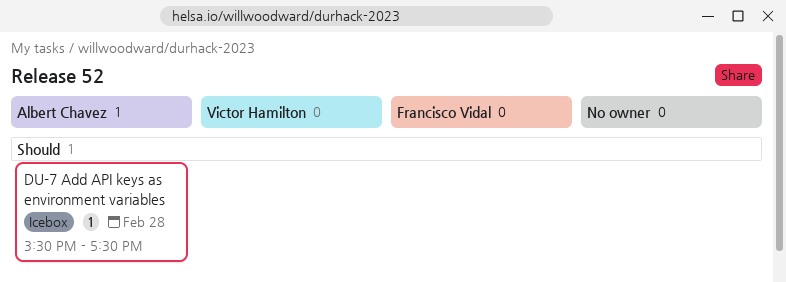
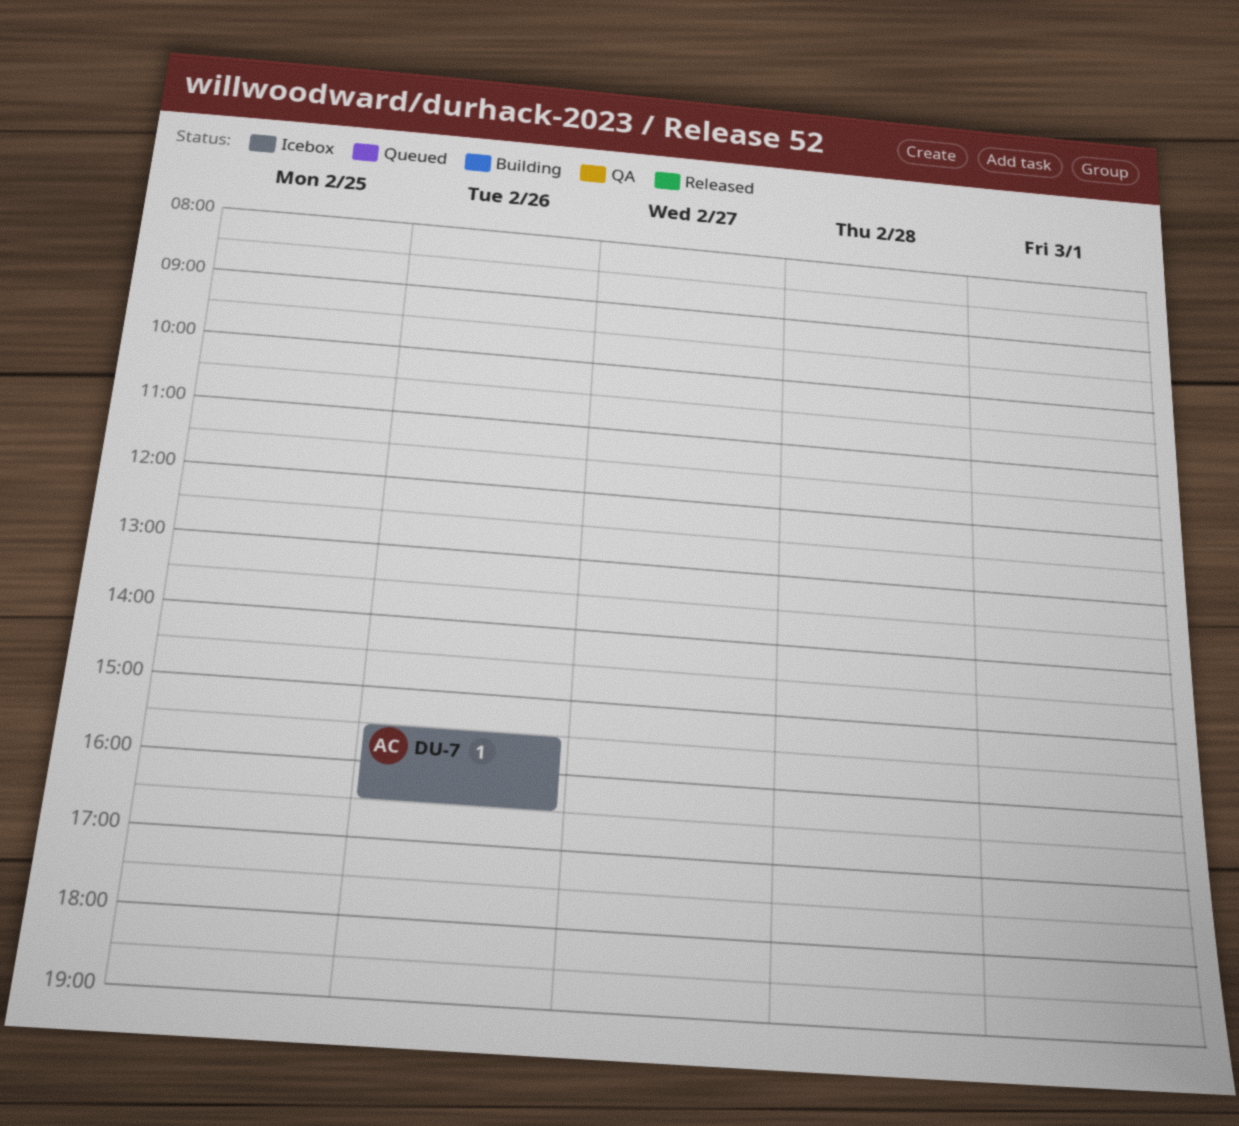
DU-7, day: Feb 28 -> Feb 26
DU-7, ends: 17:30 -> 16:30

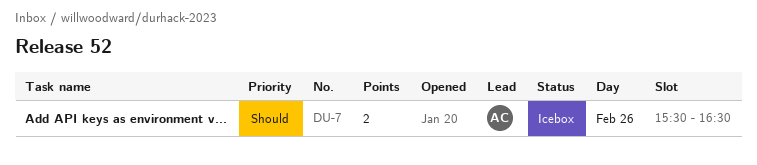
DU-7, estimate: 1 -> 2

